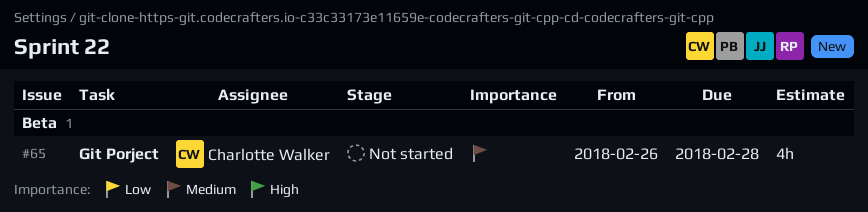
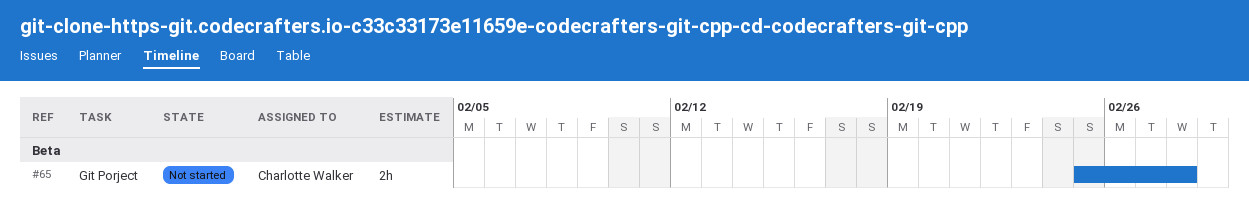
#65, estimate: 4h -> 2h
#65, start: Feb 26 -> Feb 25

